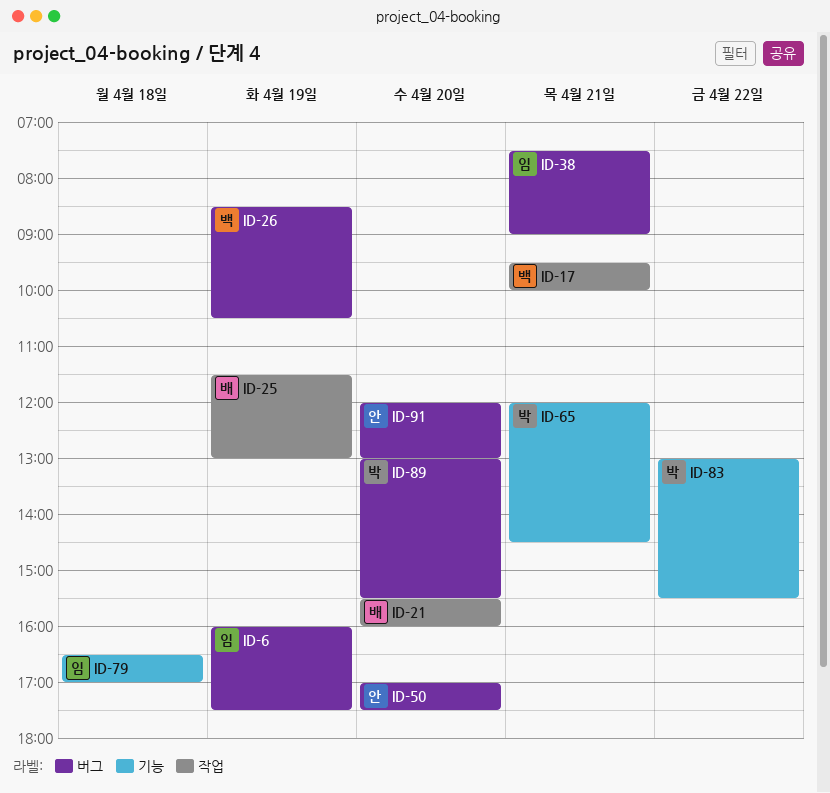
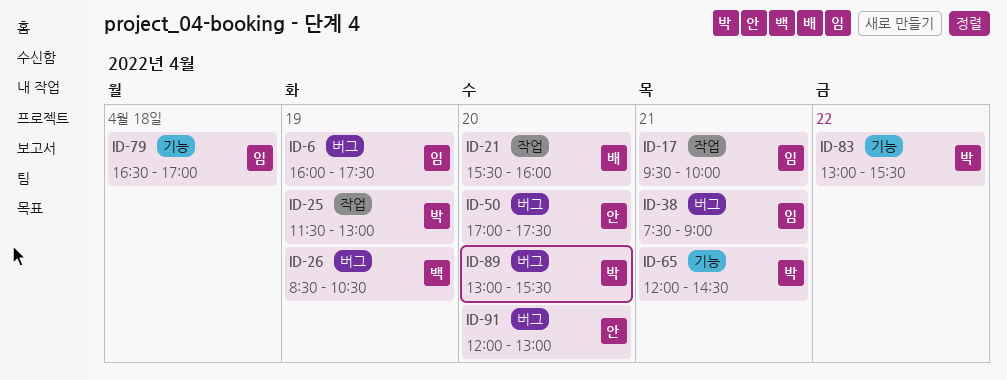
ID-17, owner: 백 -> 임
ID-25, owner: 배 -> 박

